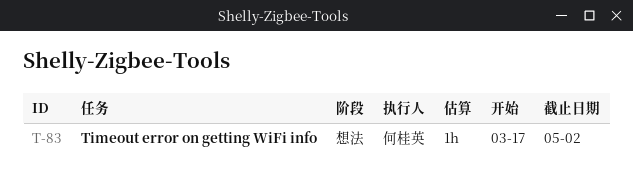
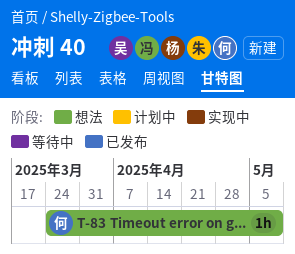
T-83, start: Mar 17 -> Mar 24
T-83, due: May 2 -> May 9

